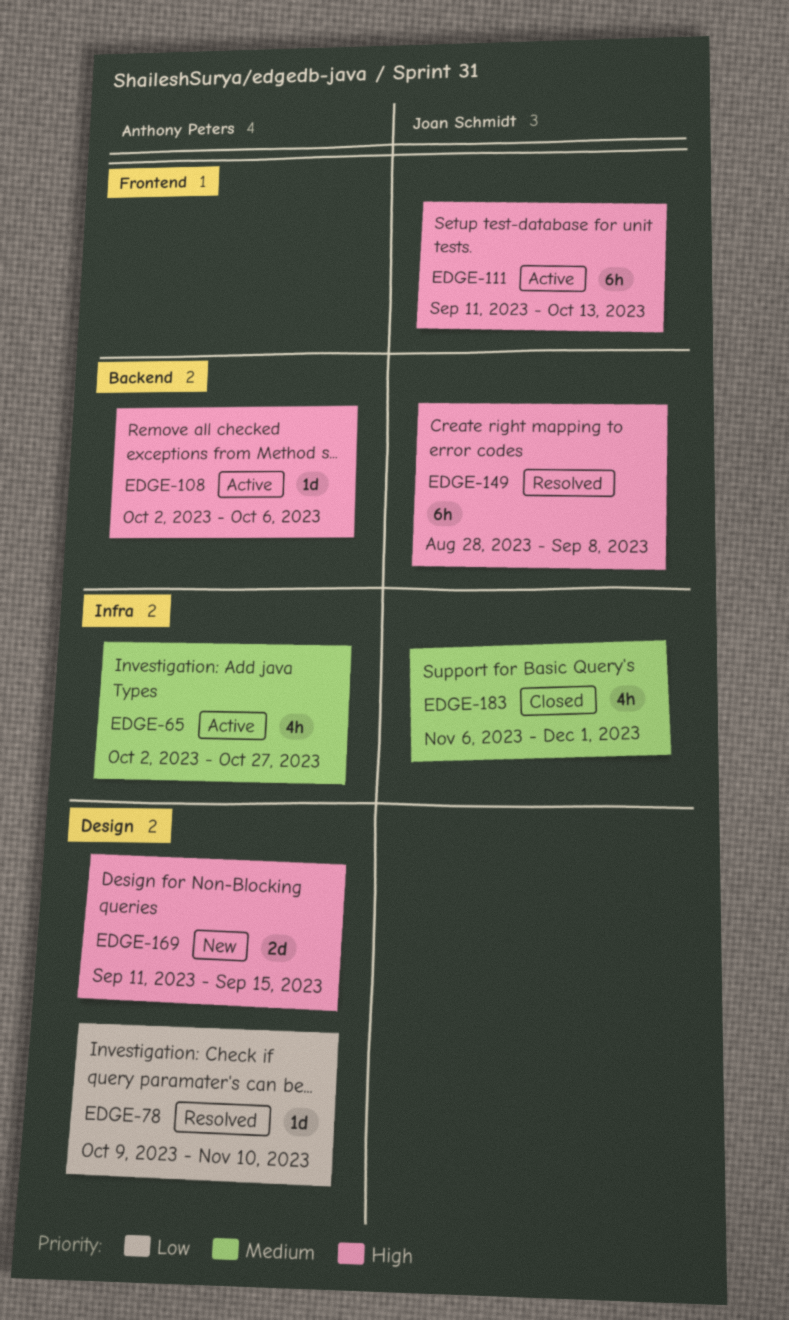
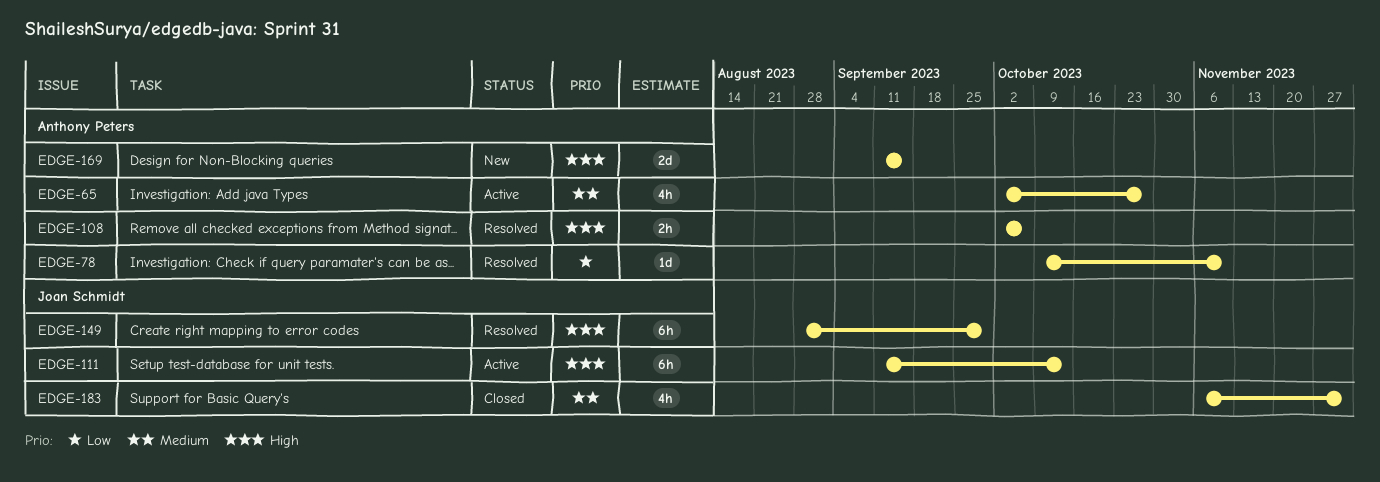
EDGE-108, status: Active -> Resolved
EDGE-108, estimate: 1d -> 2h
EDGE-149, due: Sep 8 -> Sep 29

